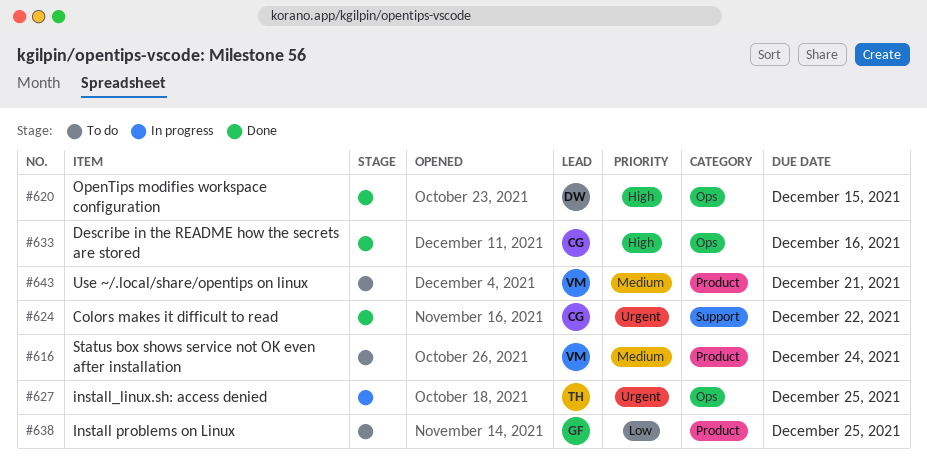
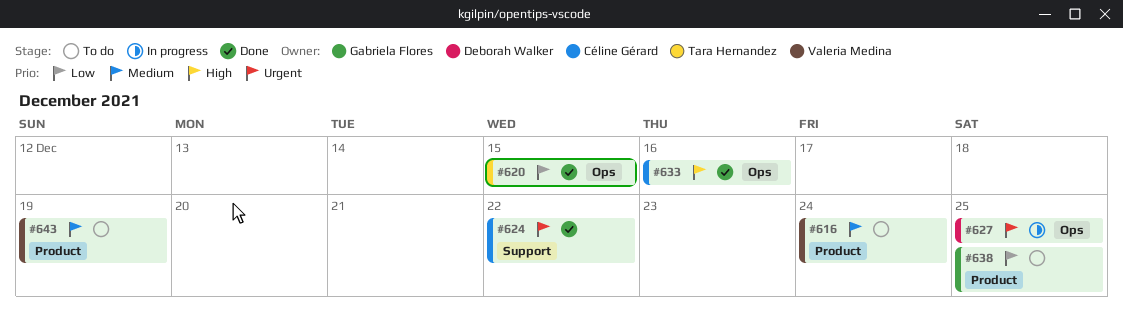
#620, owner: Deborah Walker -> Tara Hernandez
#620, priority: High -> Low
#627, owner: Tara Hernandez -> Deborah Walker
#643, due: Dec 21 -> Dec 19

